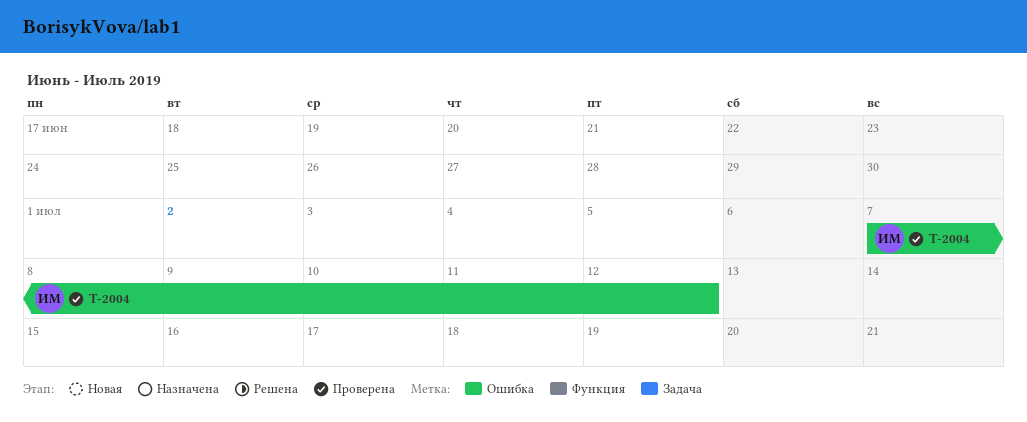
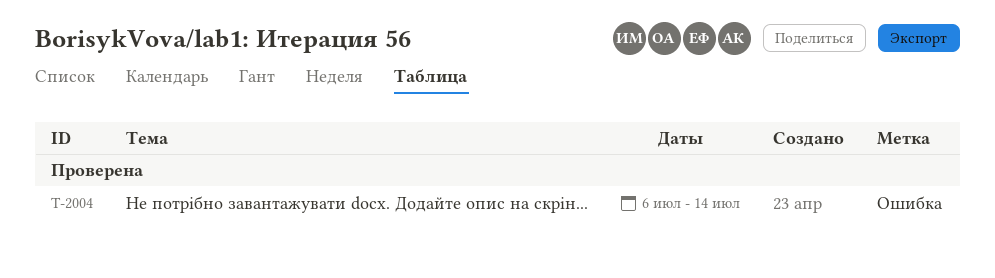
T-2004, start: Jul 7 -> Jul 6
T-2004, due: Jul 12 -> Jul 14

